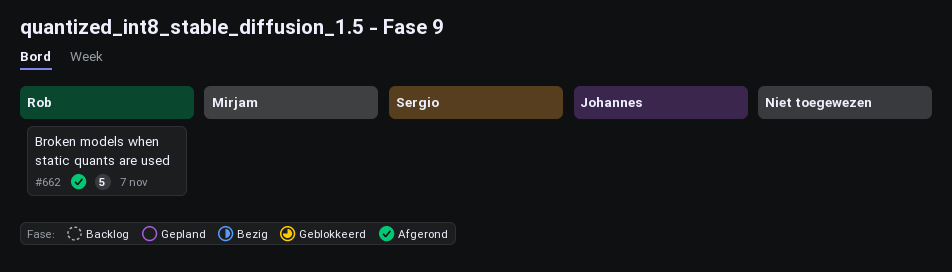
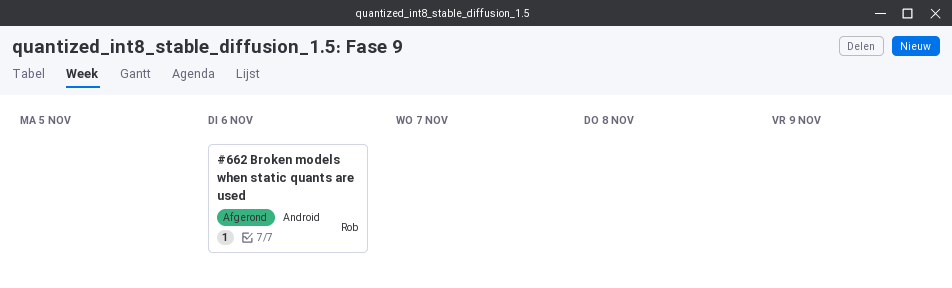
#662, estimate: 5 -> 1
#662, due: Nov 7 -> Nov 6

